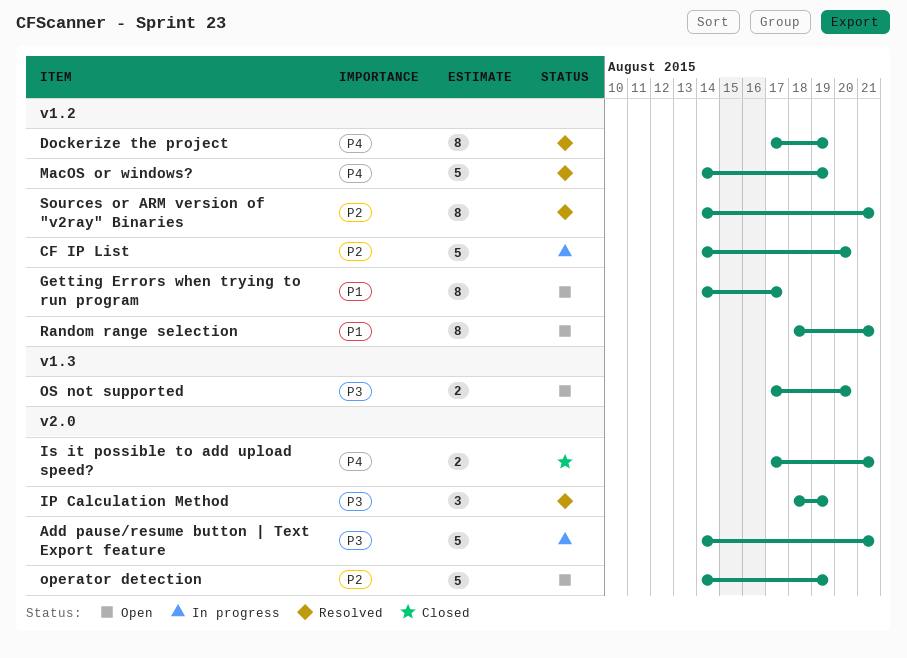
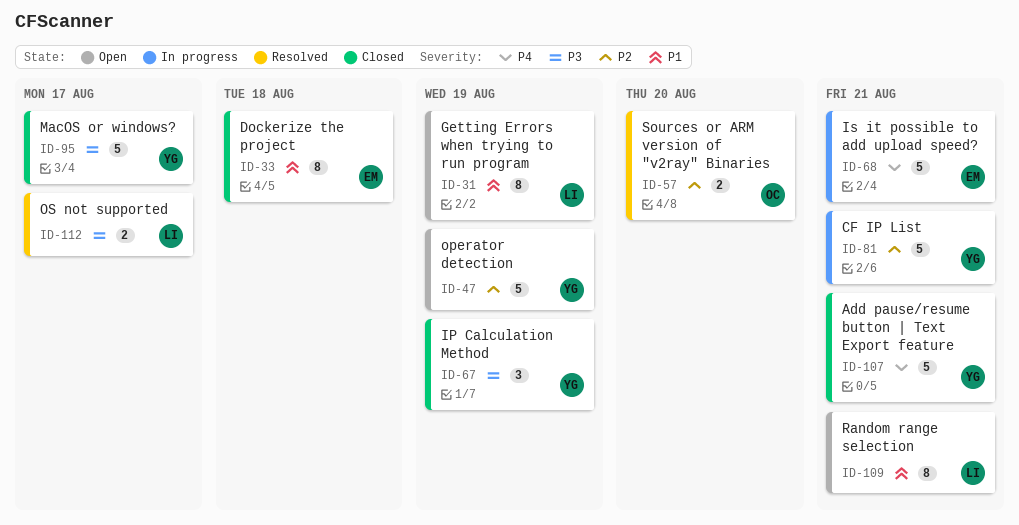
Add pause/resume button | Text Export feature, status: In progress -> Closed
Add pause/resume button | Text Export feature, priority: P3 -> P4
CF IP List, due: Aug 20 -> Aug 21
Dockerize the project, status: Resolved -> Closed
Dockerize the project, priority: P4 -> P1
Dockerize the project, due: Aug 19 -> Aug 18
Getting Errors when trying to run program, due: Aug 17 -> Aug 19
IP Calculation Method, status: Resolved -> Closed
Is it possible to add upload speed?, status: Closed -> In progress
Is it possible to add upload speed?, estimate: 2 -> 5
MacOS or windows?, status: Resolved -> Closed
MacOS or windows?, priority: P4 -> P3
MacOS or windows?, due: Aug 19 -> Aug 17
OS not supported, status: Open -> Resolved
OS not supported, due: Aug 20 -> Aug 17
Sources or ARM version of "v2ray" Binaries, estimate: 8 -> 2
Sources or ARM version of "v2ray" Binaries, due: Aug 21 -> Aug 20

